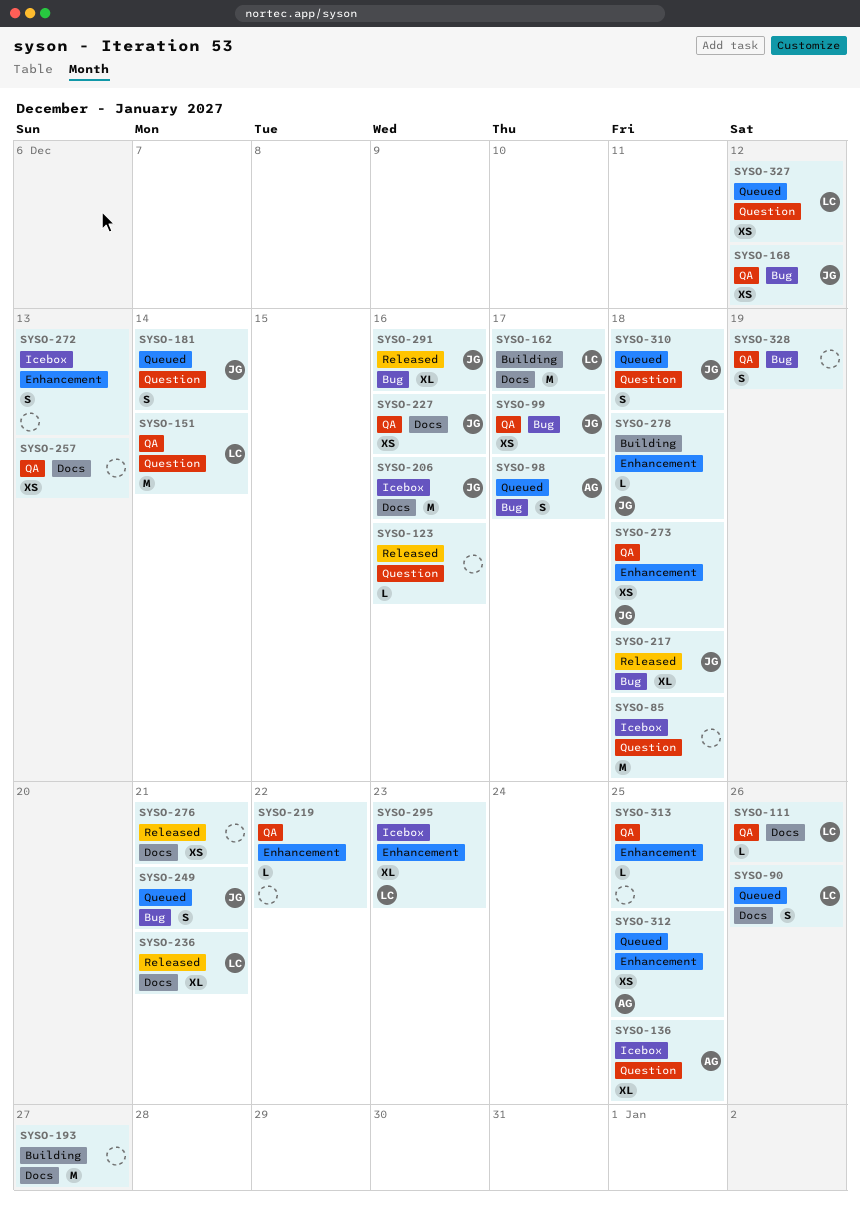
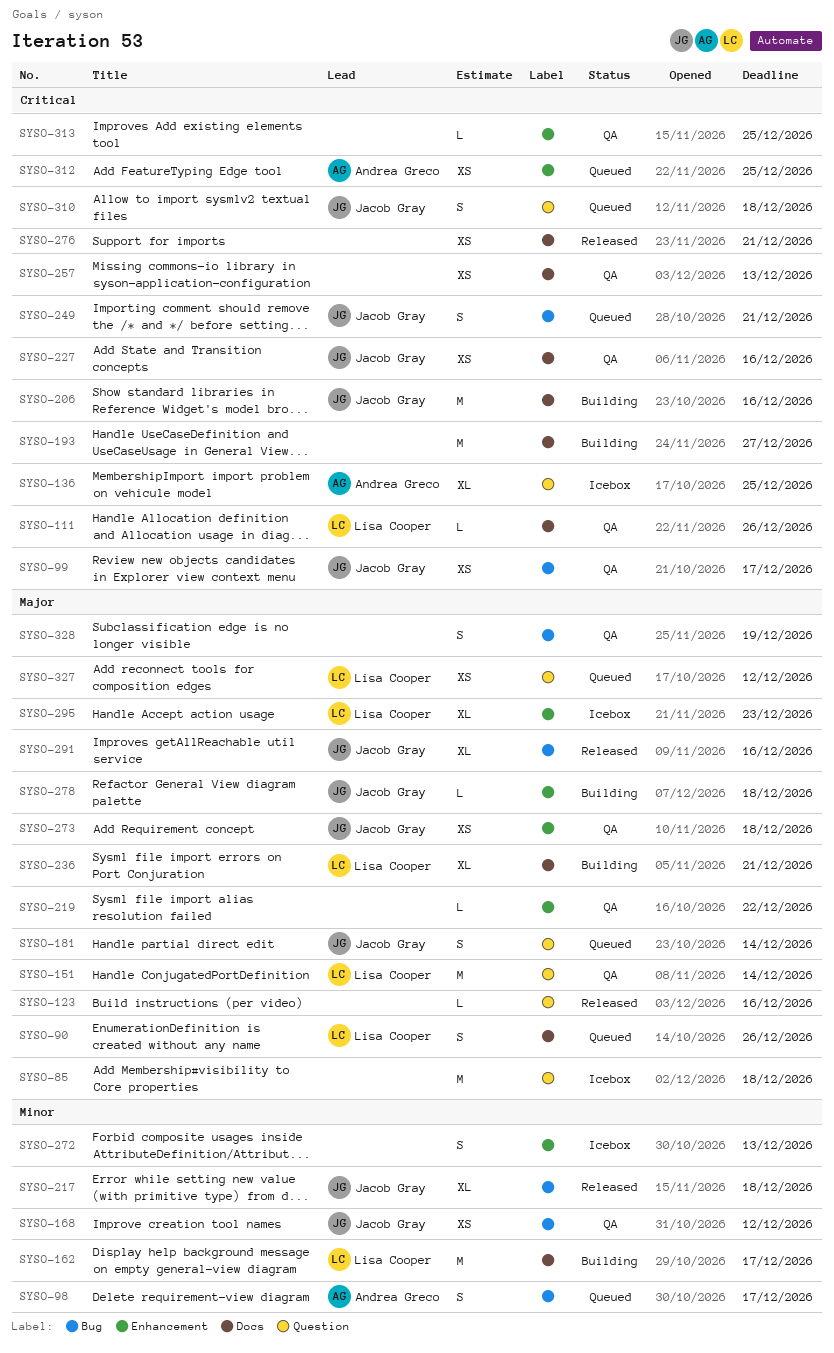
SYSO-206, status: Icebox -> Building
SYSO-236, status: Released -> Building

